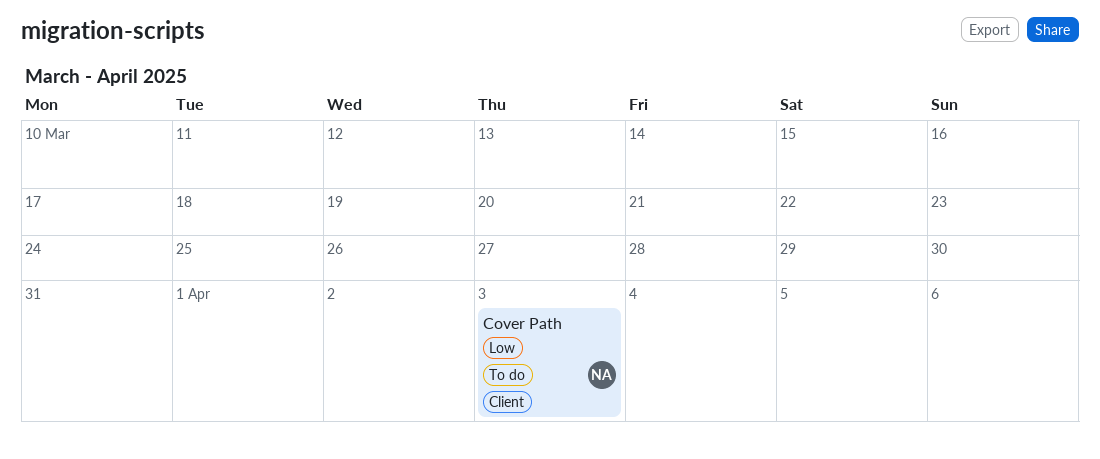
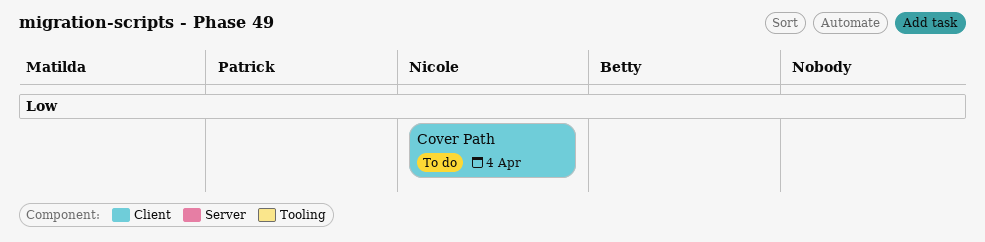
Cover Path, due: Apr 3 -> Apr 4

